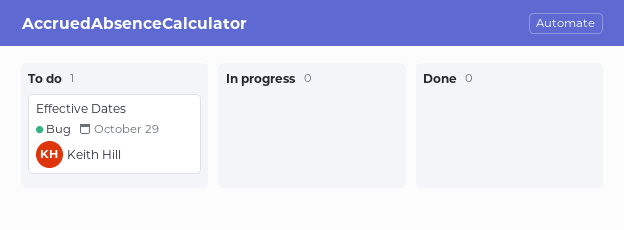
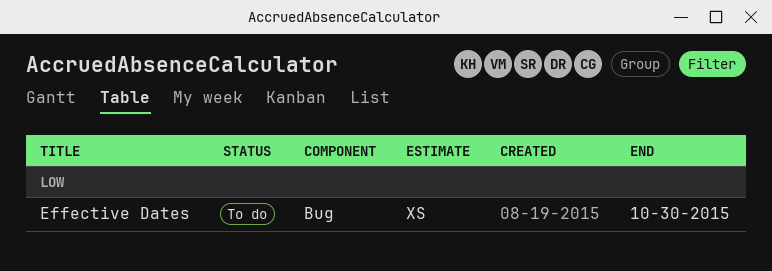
Effective Dates, due: Oct 29 -> Oct 30

